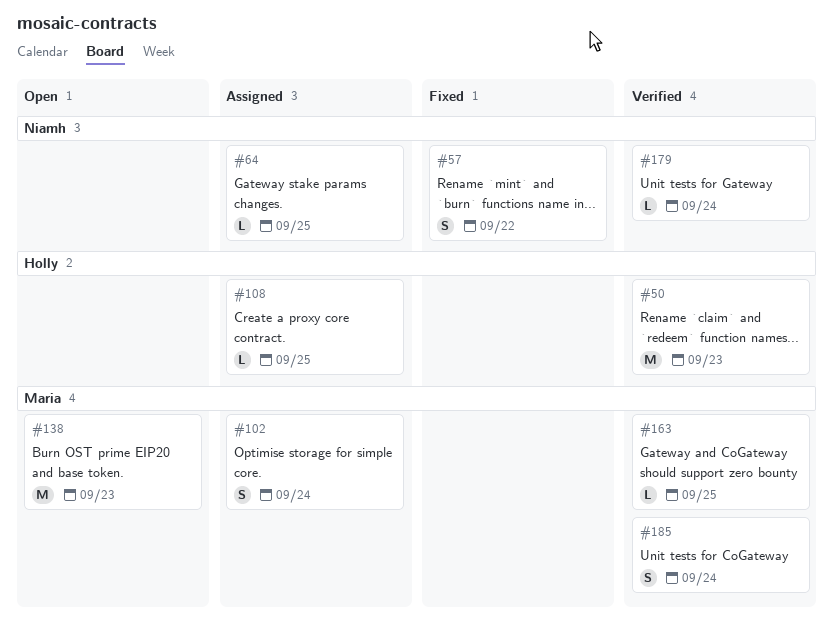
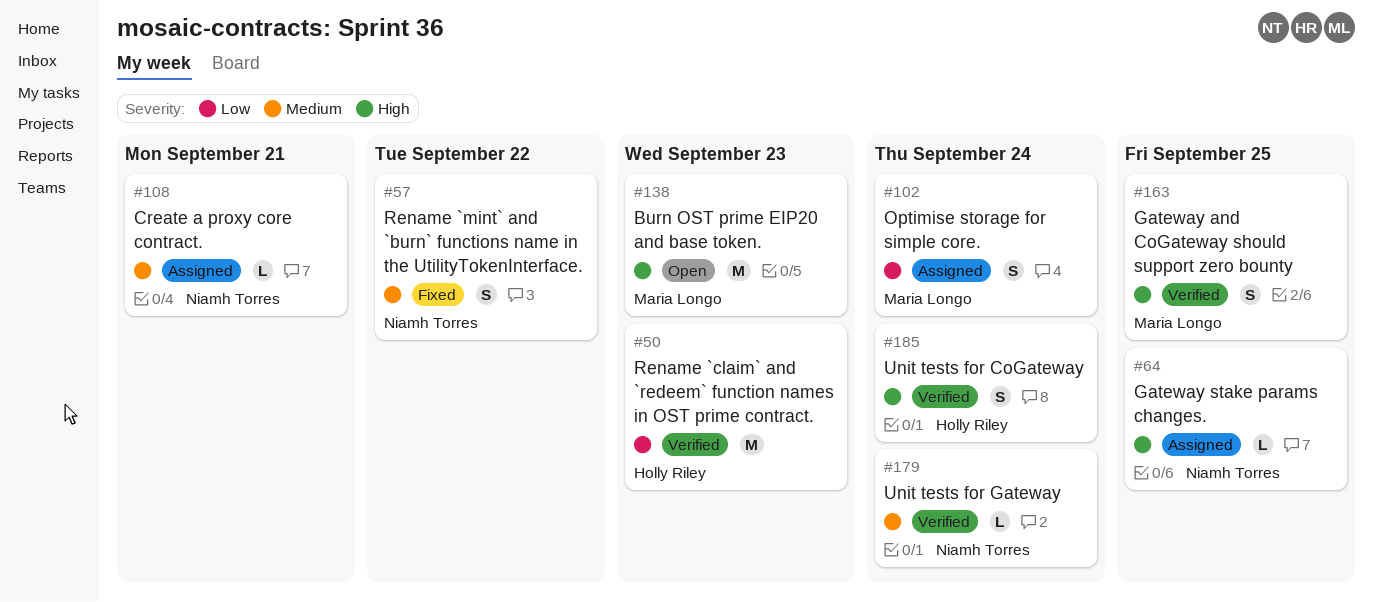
#108, owner: Holly Riley -> Niamh Torres
#108, due: Sep 25 -> Sep 21
#163, estimate: L -> S
#185, owner: Maria Longo -> Holly Riley

